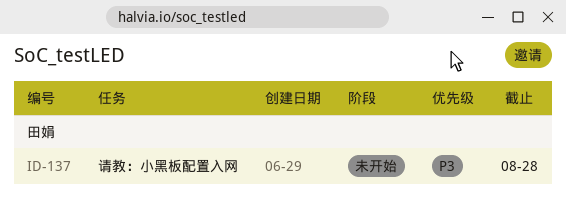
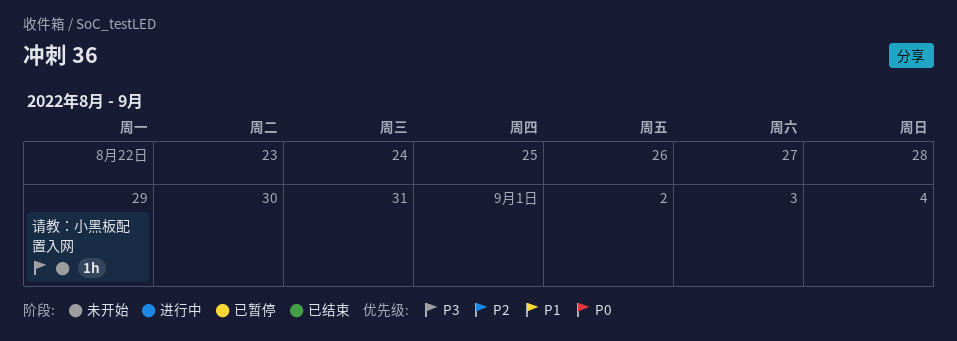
请教：小黑板配置入网, due: Aug 28 -> Aug 29

